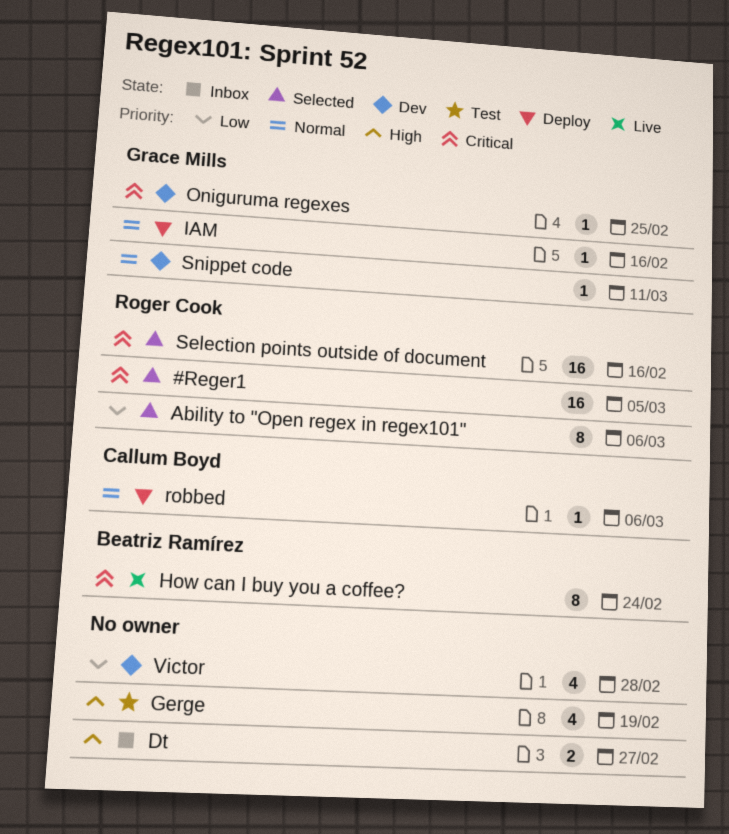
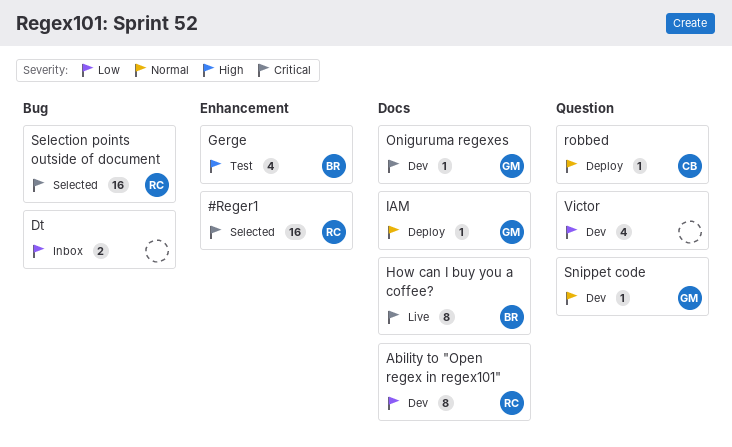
Ability to "Open regex in regex101", status: Selected -> Dev
Dt, priority: High -> Low
Gerge, owner: none -> Beatriz Ramírez

